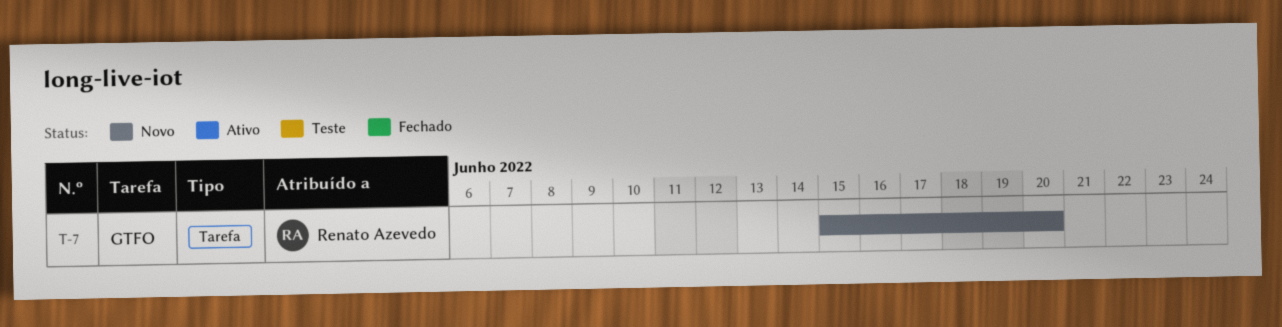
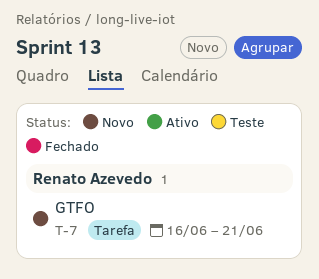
T-7, start: Jun 15 -> Jun 16
T-7, due: Jun 20 -> Jun 21

